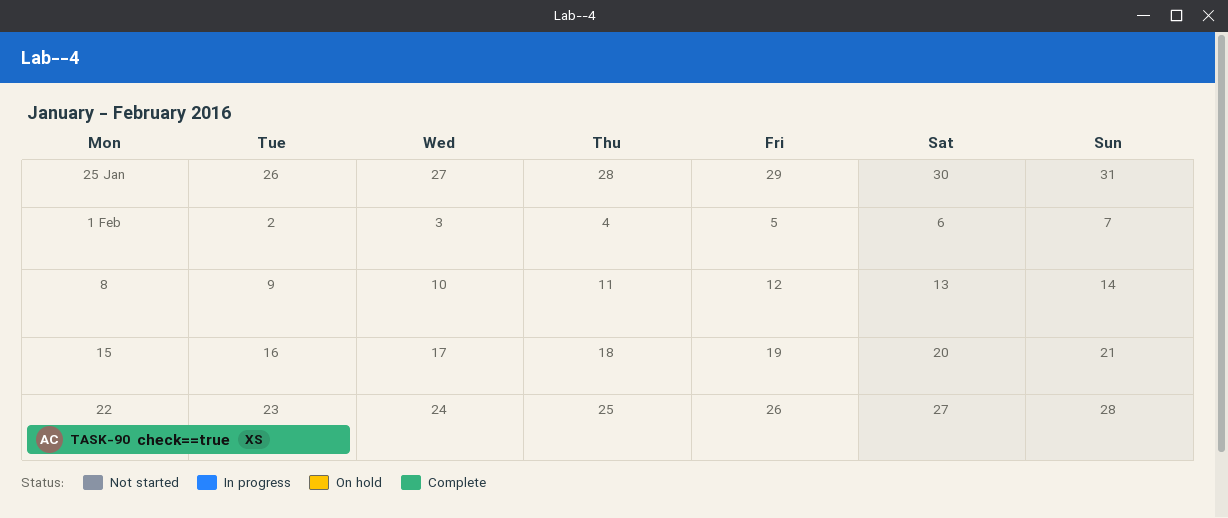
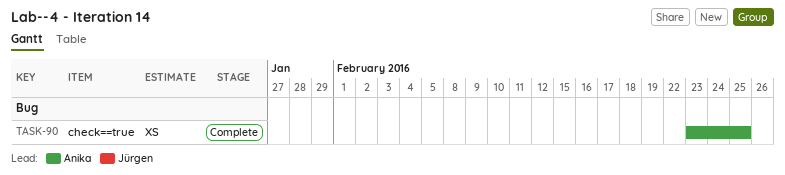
TASK-90, start: Feb 22 -> Feb 23
TASK-90, due: Feb 23 -> Feb 25

